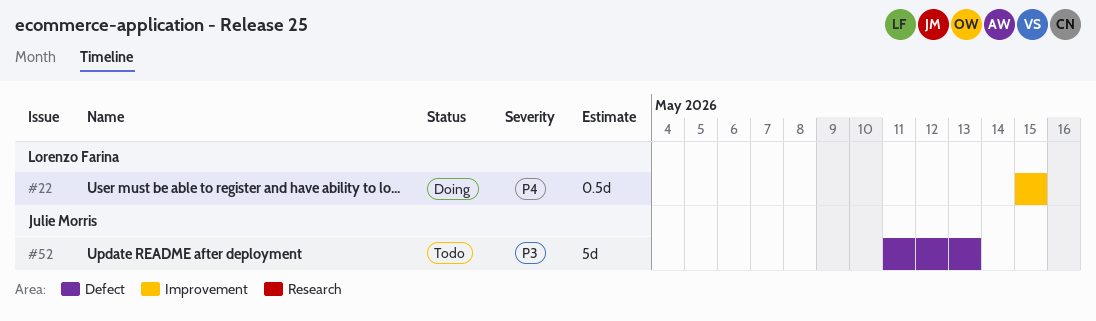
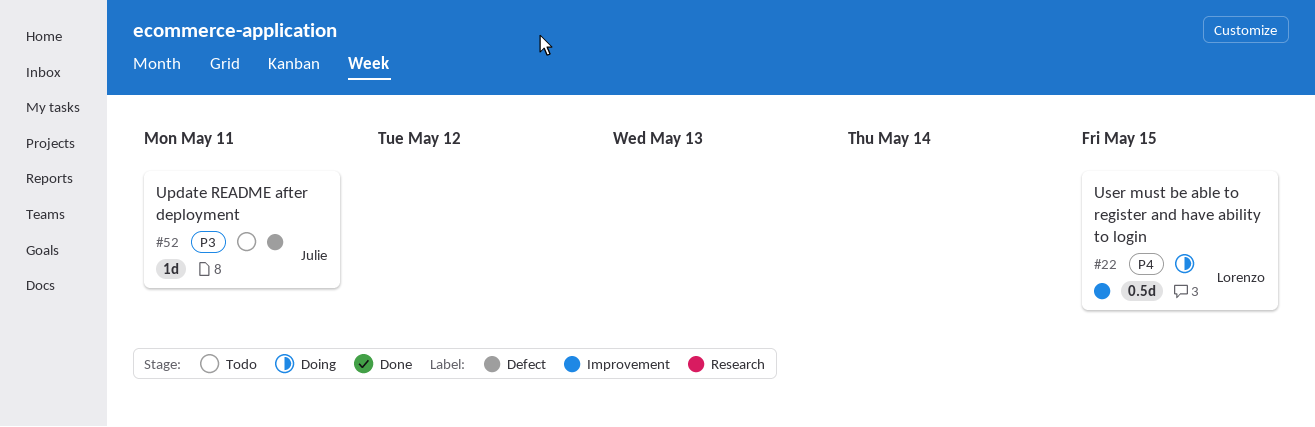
#52, estimate: 5d -> 1d
#52, due: May 13 -> May 11

